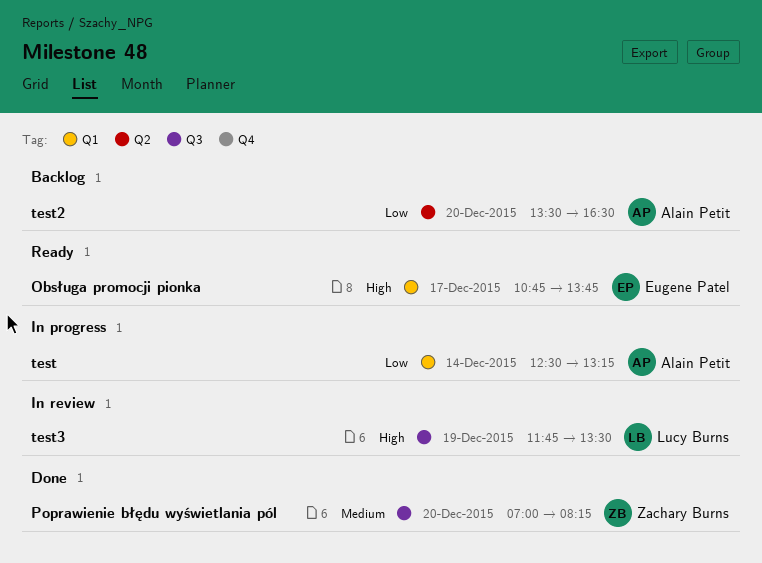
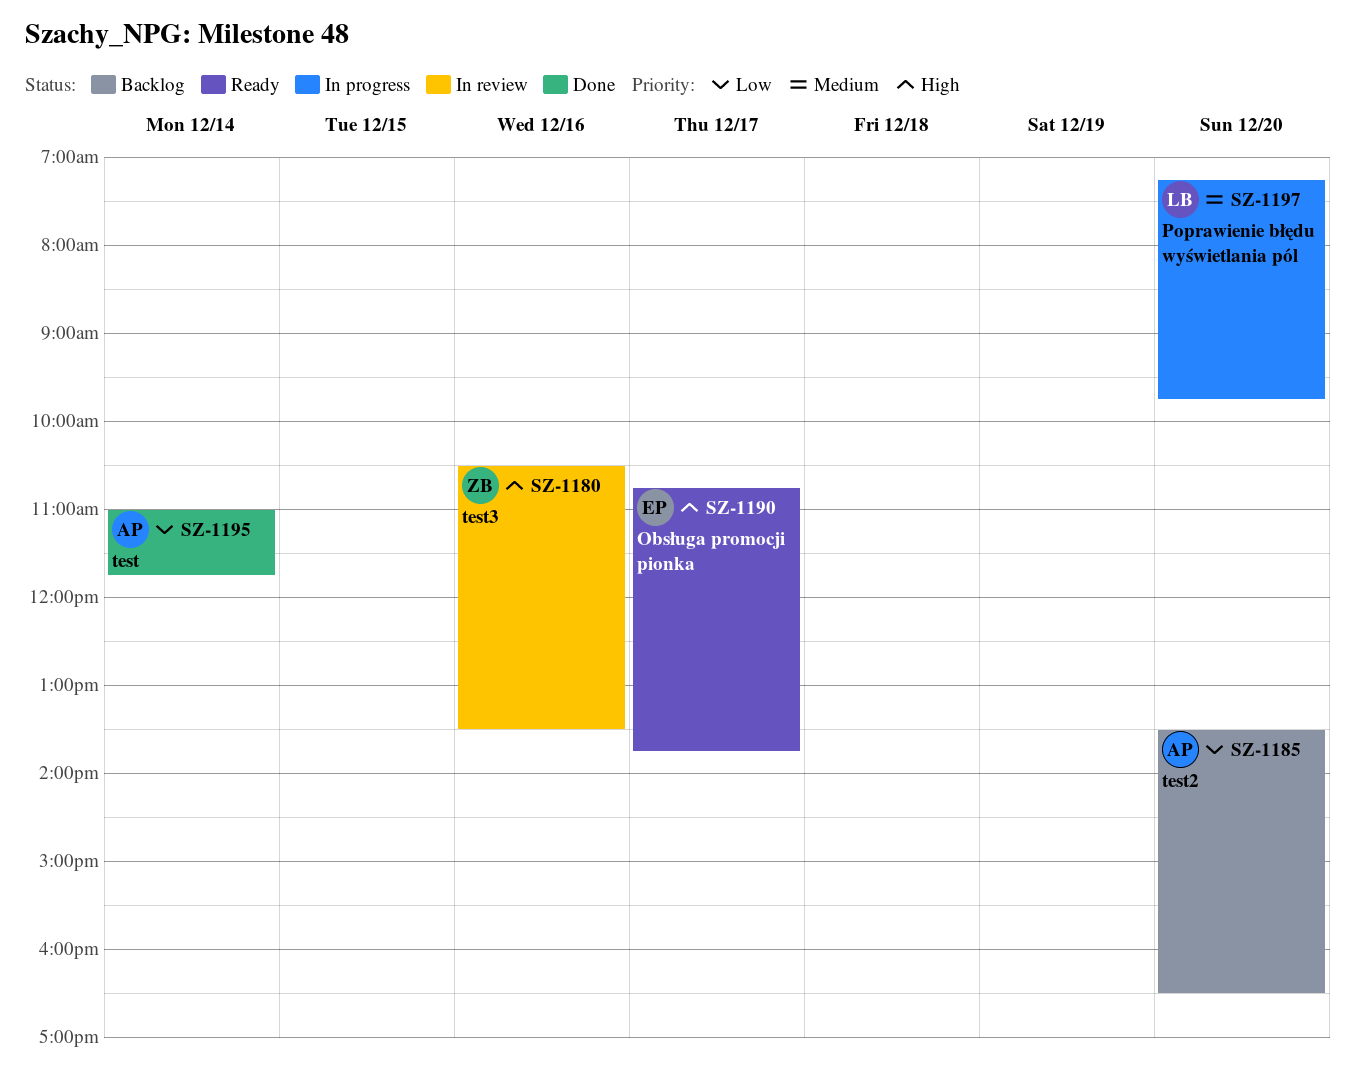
Poprawienie błędu wyświetlania pól, status: Done -> In progress
Poprawienie błędu wyświetlania pól, owner: Zachary Burns -> Lucy Burns
Poprawienie błędu wyświetlania pól, begins: 07:00 -> 07:15
Poprawienie błędu wyświetlania pól, ends: 08:15 -> 09:45
test, status: In progress -> Done
test, begins: 12:30 -> 11:00
test, ends: 13:15 -> 11:45
test3, owner: Lucy Burns -> Zachary Burns
test3, day: Dec 19 -> Dec 16
test3, begins: 11:45 -> 10:30

